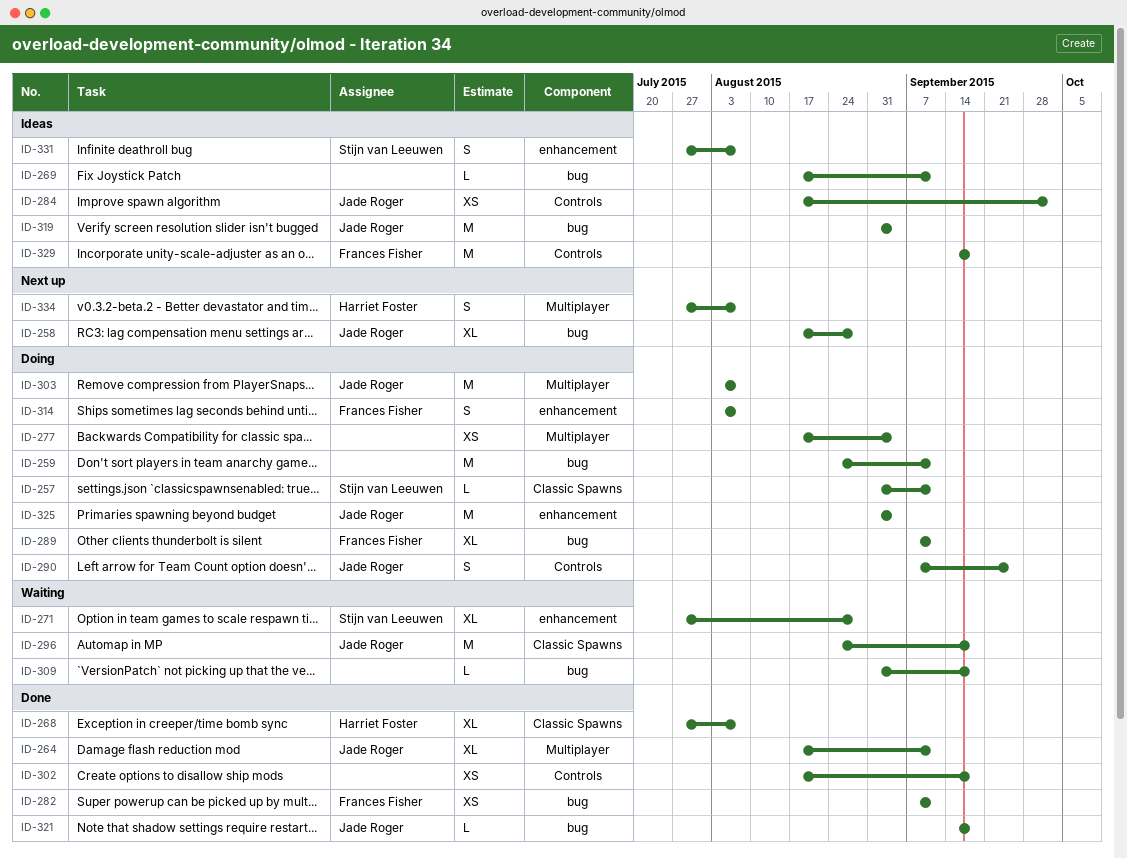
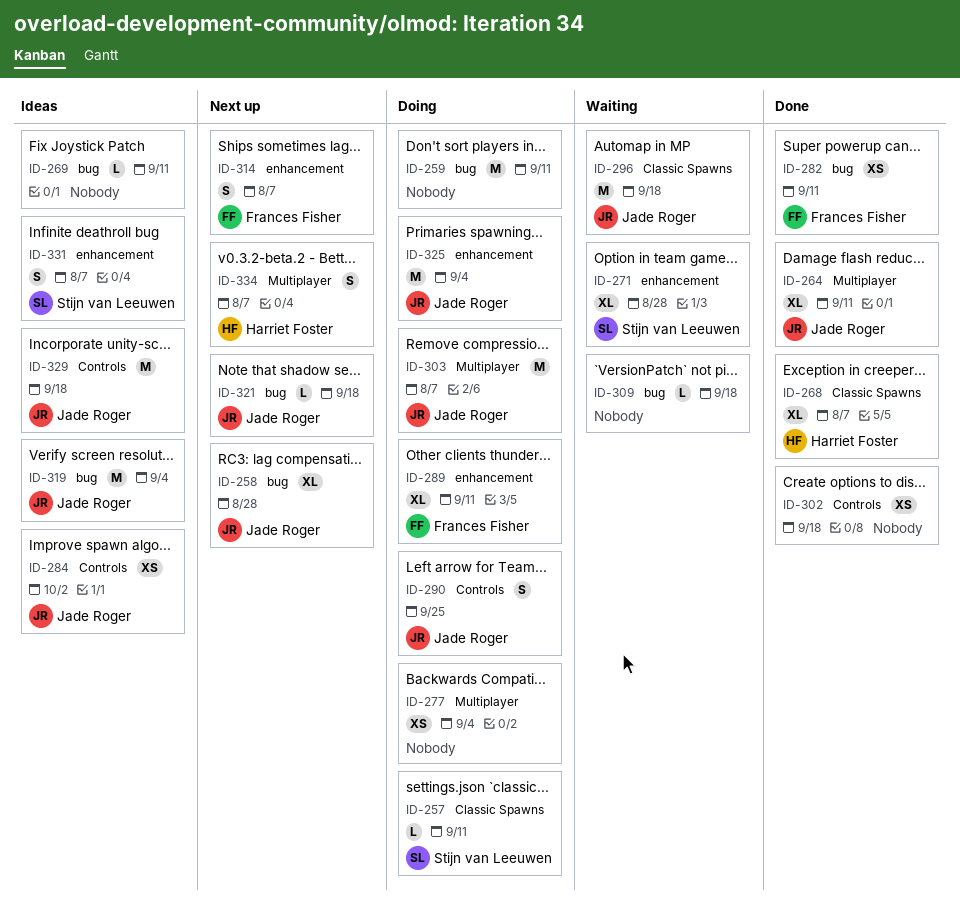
ID-289, label: bug -> enhancement
ID-314, status: Doing -> Next up
ID-321, status: Done -> Next up
ID-329, owner: Frances Fisher -> Jade Roger

